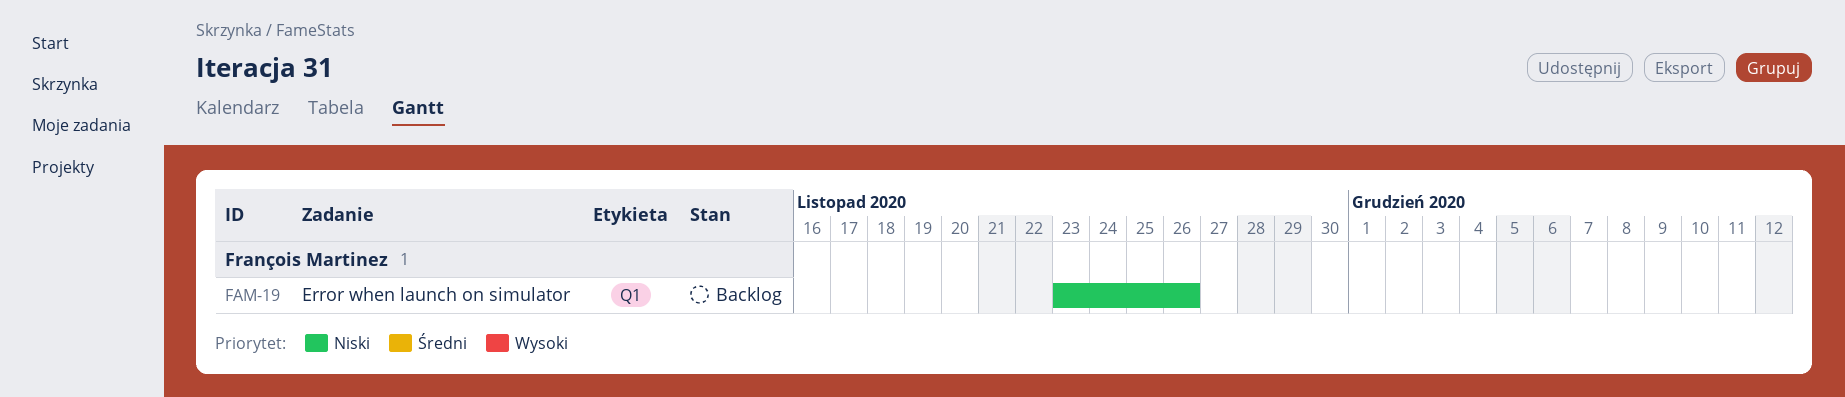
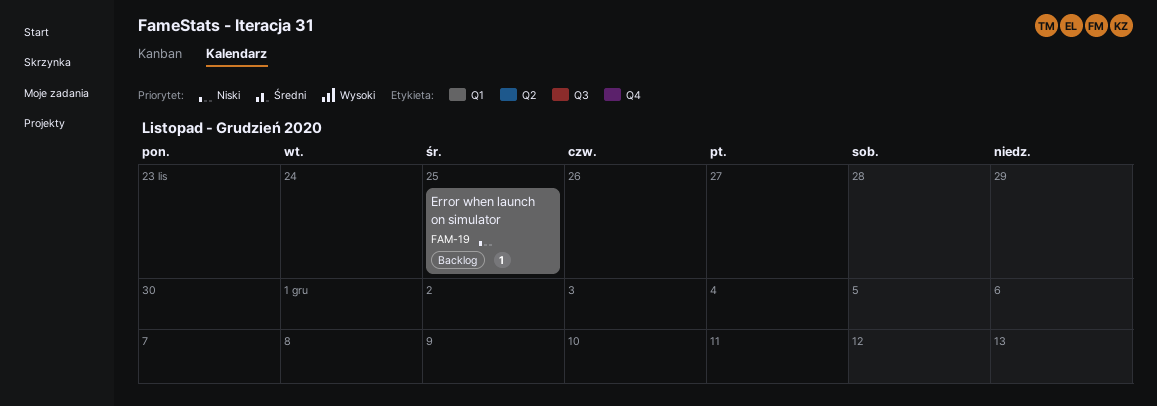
FAM-19, due: Nov 26 -> Nov 25

